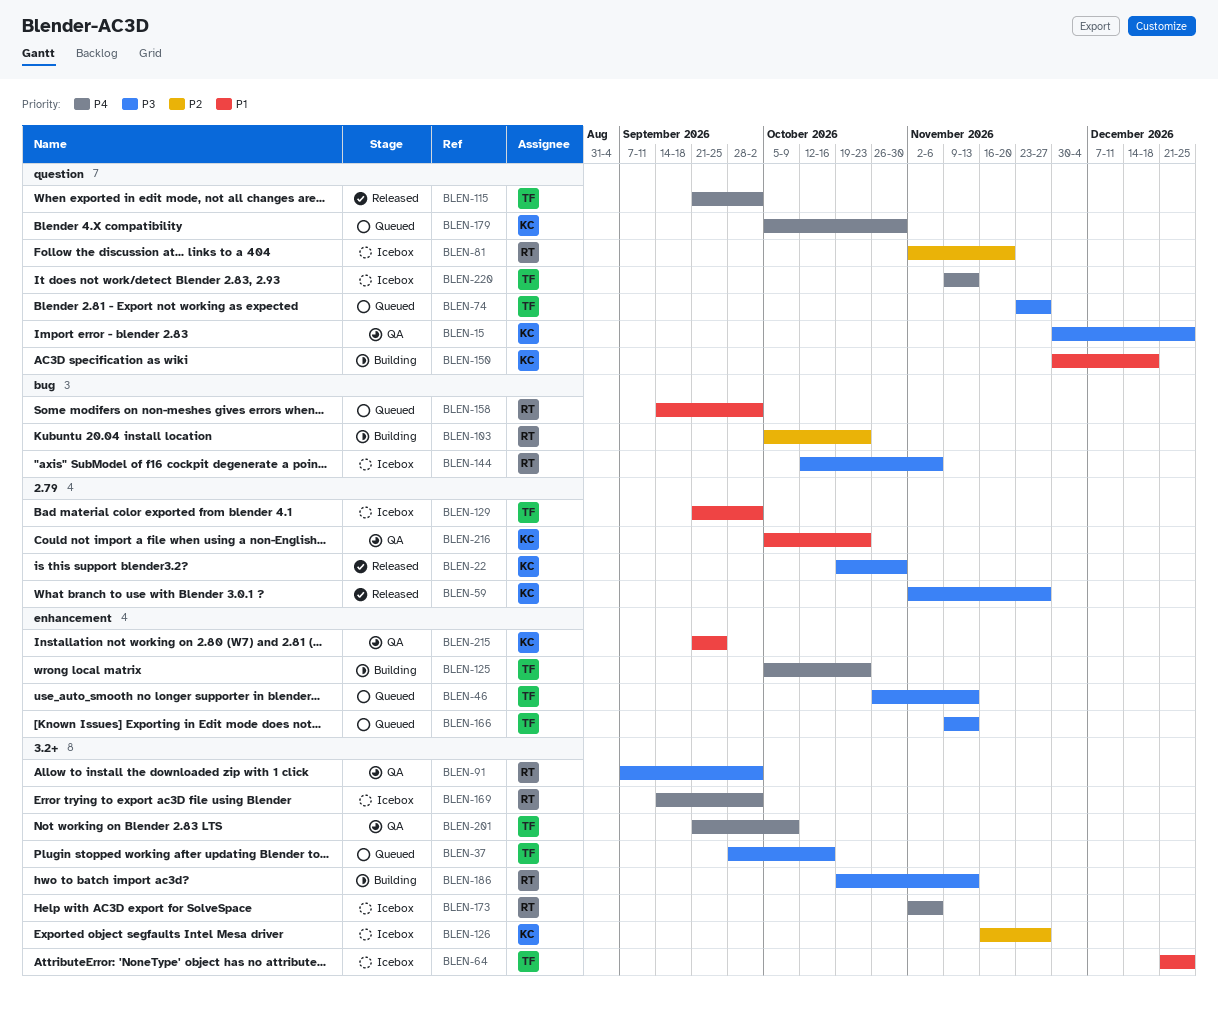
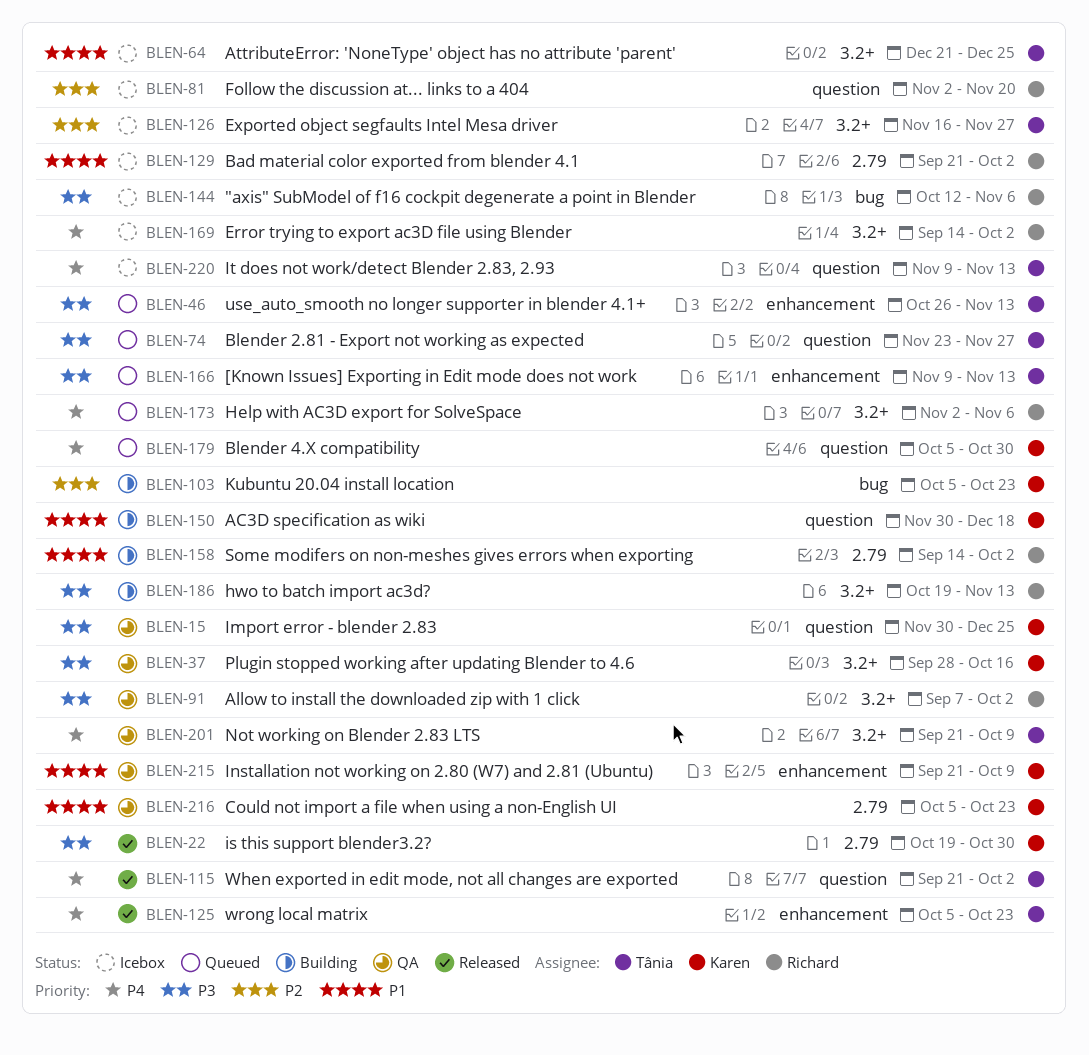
BLEN-37, status: Queued -> QA
BLEN-37, owner: Tânia -> Karen
BLEN-59: present -> none
BLEN-103, owner: Richard -> Karen
BLEN-125, status: Building -> Released
BLEN-126, owner: Karen -> Tânia
BLEN-129, owner: Tânia -> Richard
BLEN-158, status: Queued -> Building
BLEN-158, label: bug -> 2.79
BLEN-173, status: Icebox -> Queued
BLEN-215, due: Sep 25 -> Oct 9

